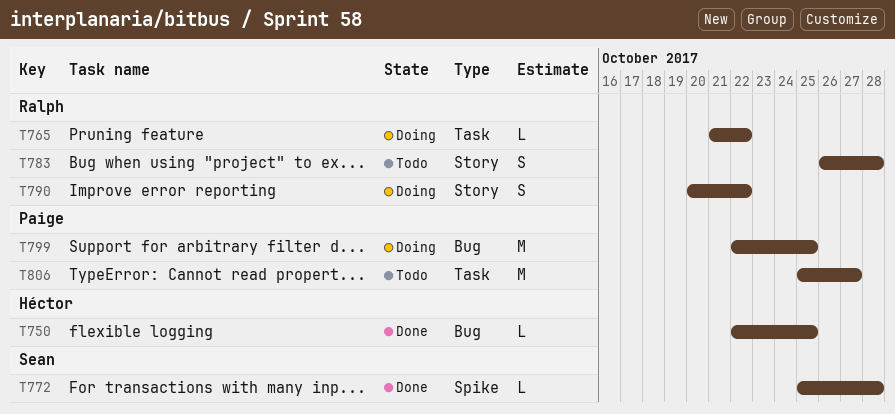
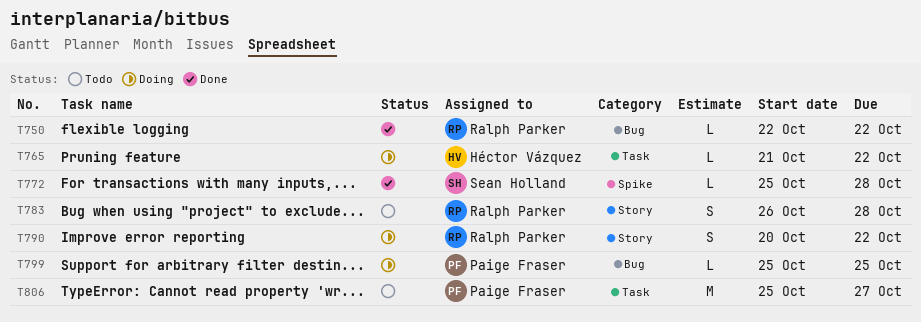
T750, owner: Héctor Vázquez -> Ralph Parker
T750, due: Oct 25 -> Oct 22
T765, owner: Ralph Parker -> Héctor Vázquez
T799, estimate: M -> L
T799, start: Oct 22 -> Oct 25

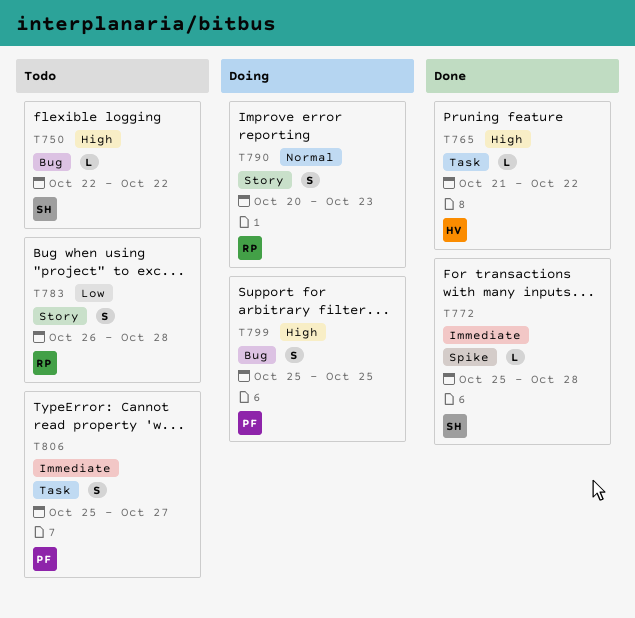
T750, status: Done -> Todo
T750, owner: Ralph Parker -> Sean Holland
T765, status: Doing -> Done
T790, due: Oct 22 -> Oct 23
T799, estimate: L -> S
T806, estimate: M -> S

